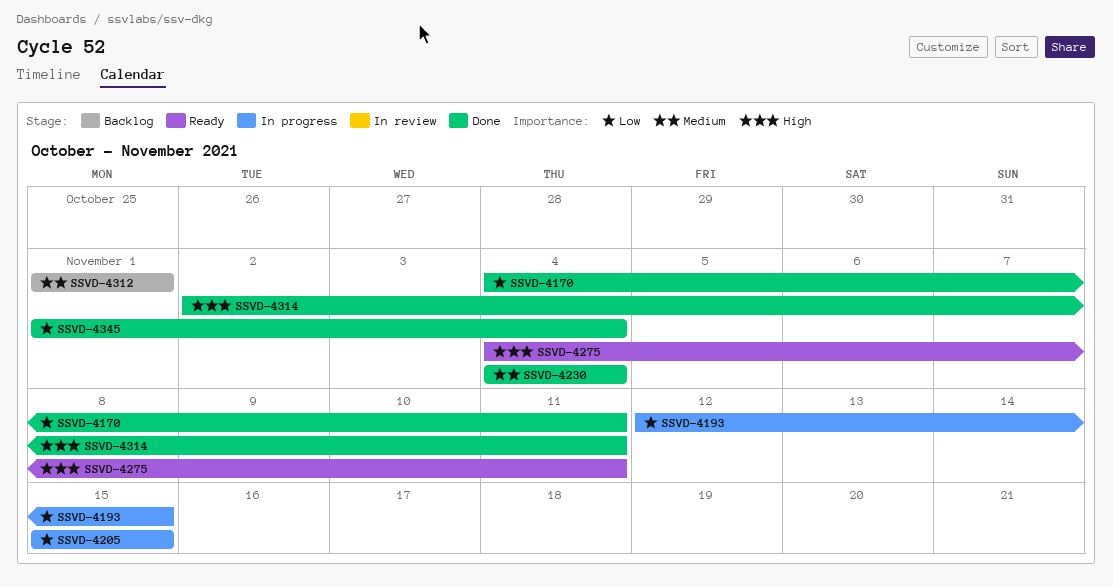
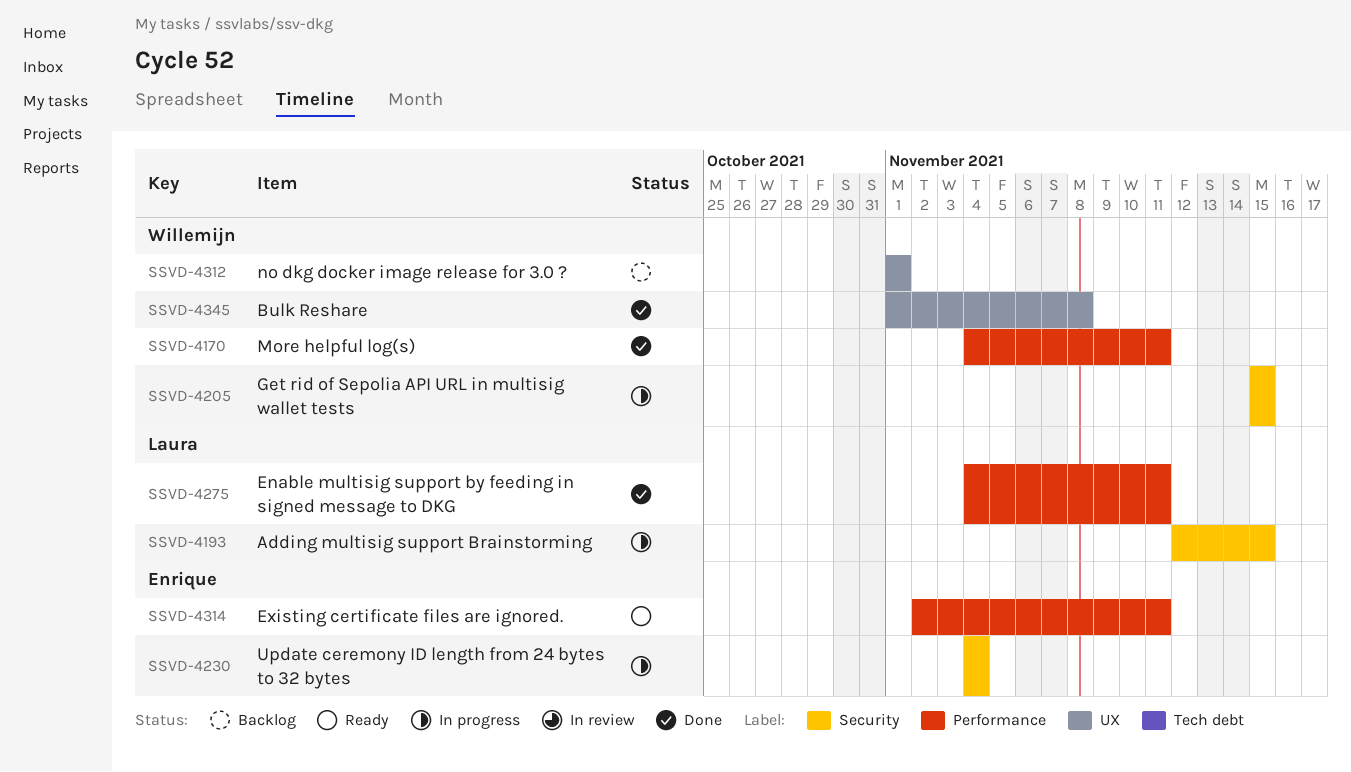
SSVD-4230, status: Done -> In progress
SSVD-4275, status: Ready -> Done
SSVD-4314, status: Done -> Ready
SSVD-4345, due: Nov 4 -> Nov 8

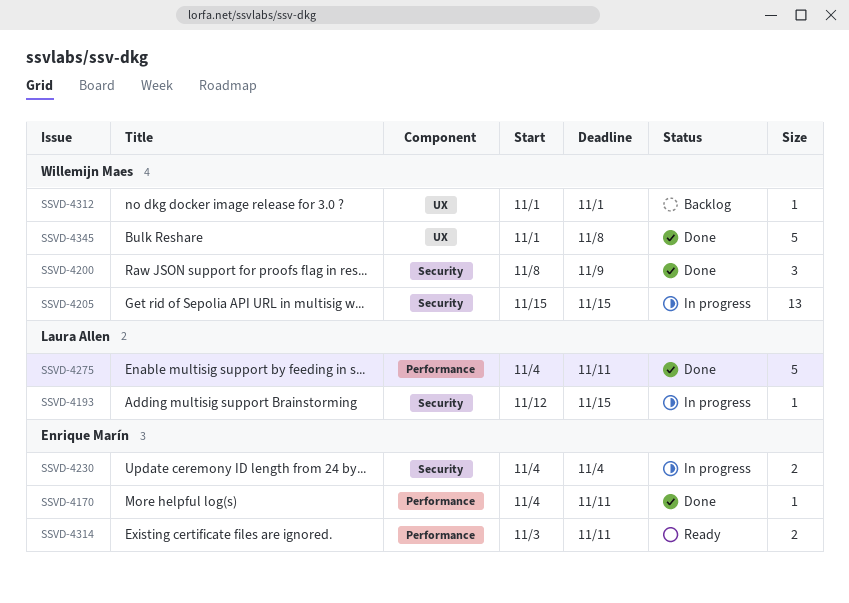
SSVD-4170, owner: Willemijn Maes -> Enrique Marín
SSVD-4200: none -> present
SSVD-4314, start: Nov 2 -> Nov 3

